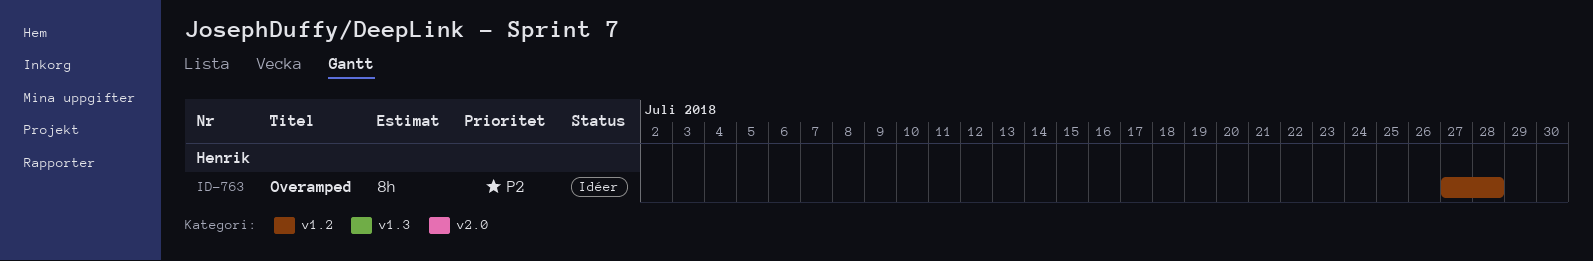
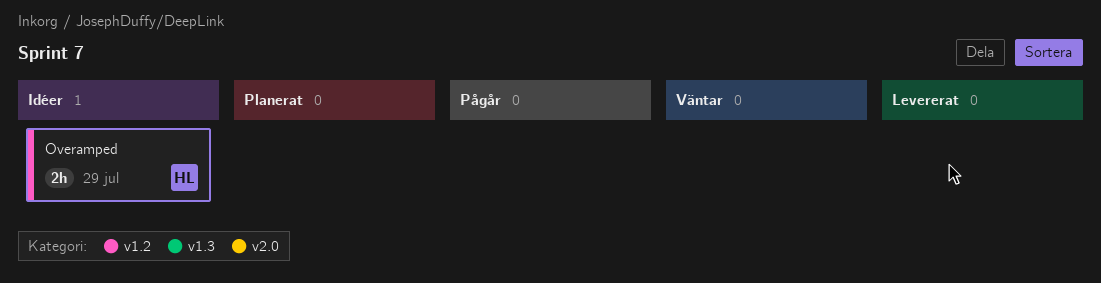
Overamped, estimate: 8h -> 2h
Overamped, due: Jul 28 -> Jul 29

